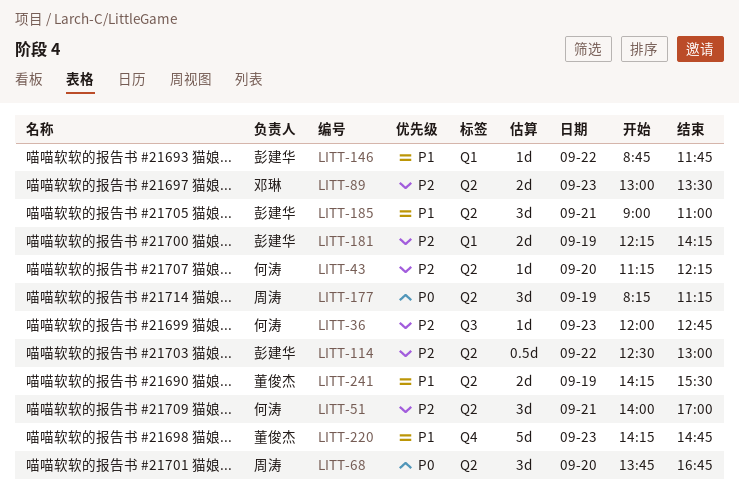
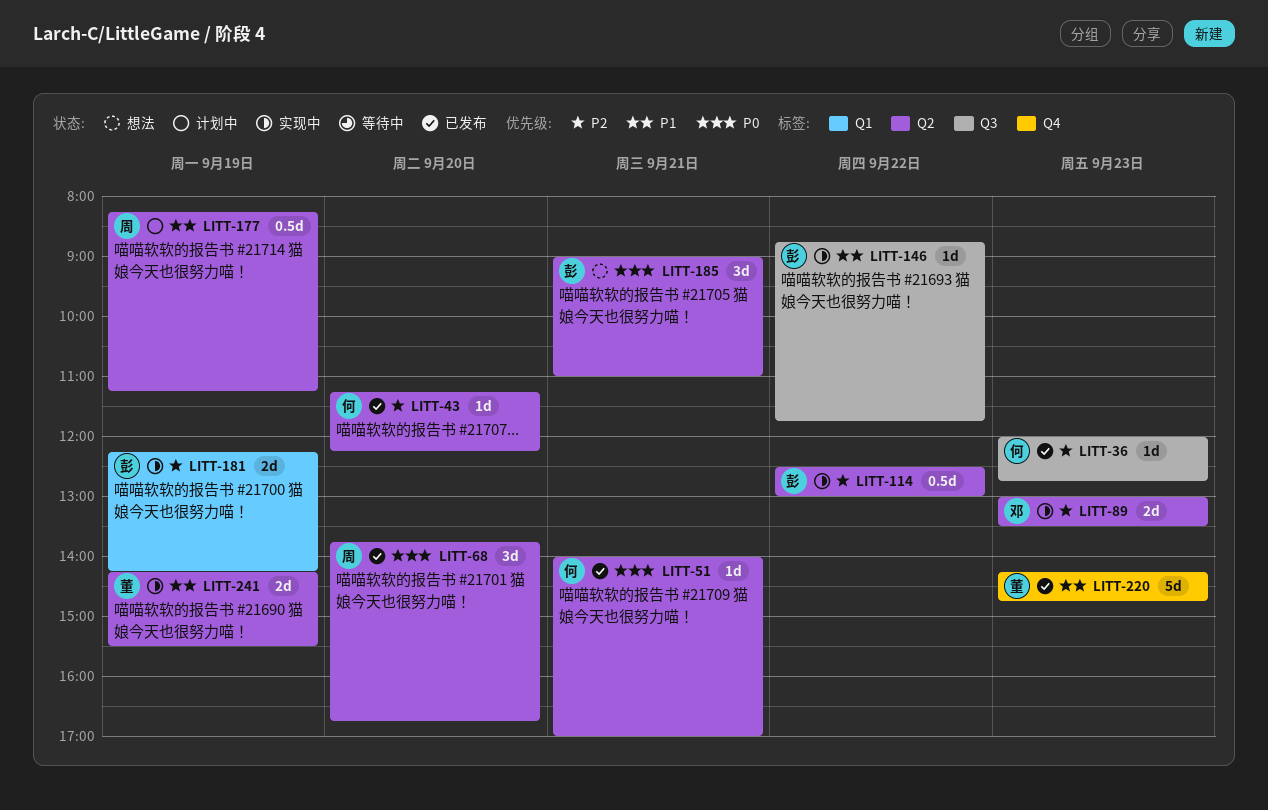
LITT-51, priority: P2 -> P0
LITT-51, estimate: 3d -> 1d
LITT-146, label: Q1 -> Q3
LITT-177, priority: P0 -> P1
LITT-177, estimate: 3d -> 0.5d
LITT-185, priority: P1 -> P0

